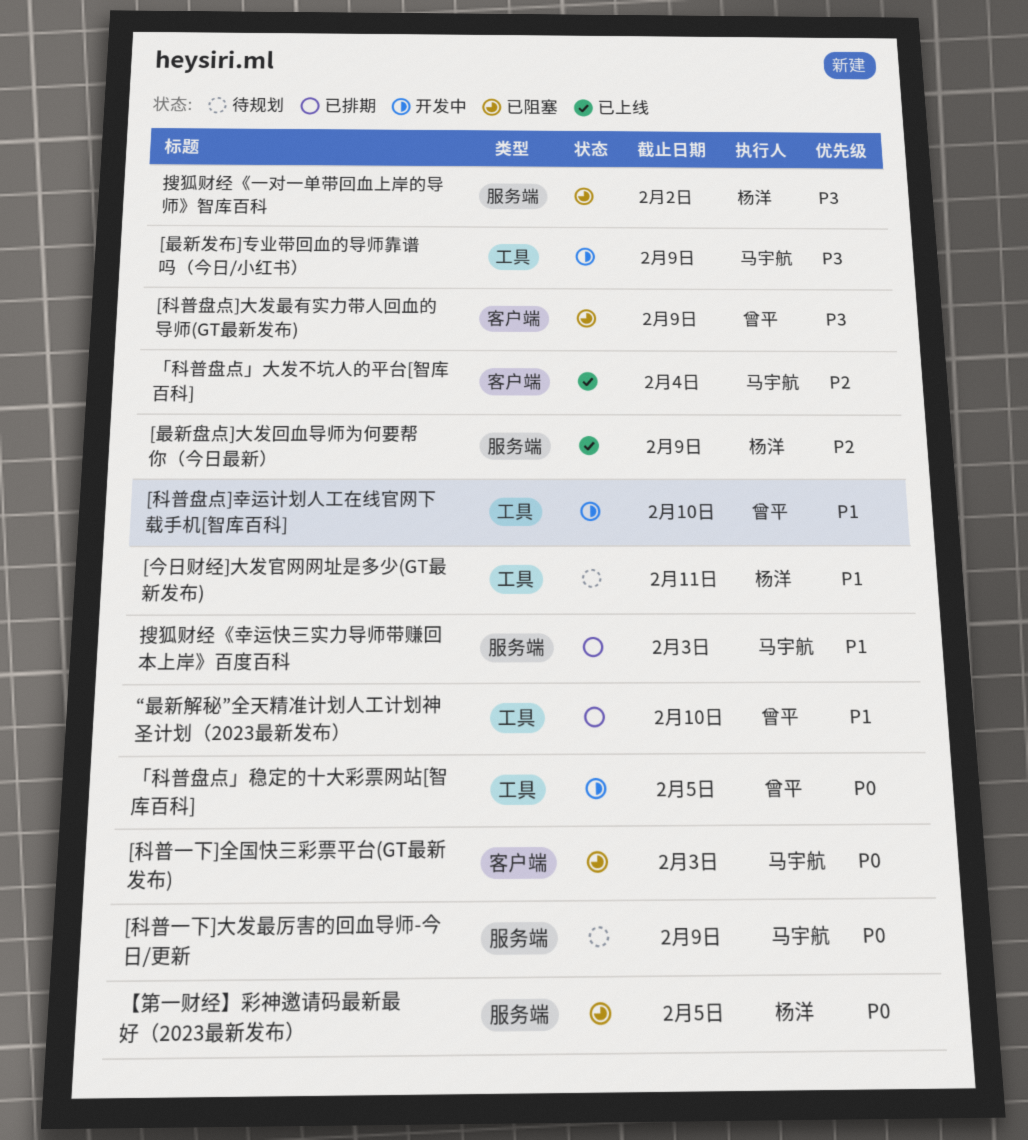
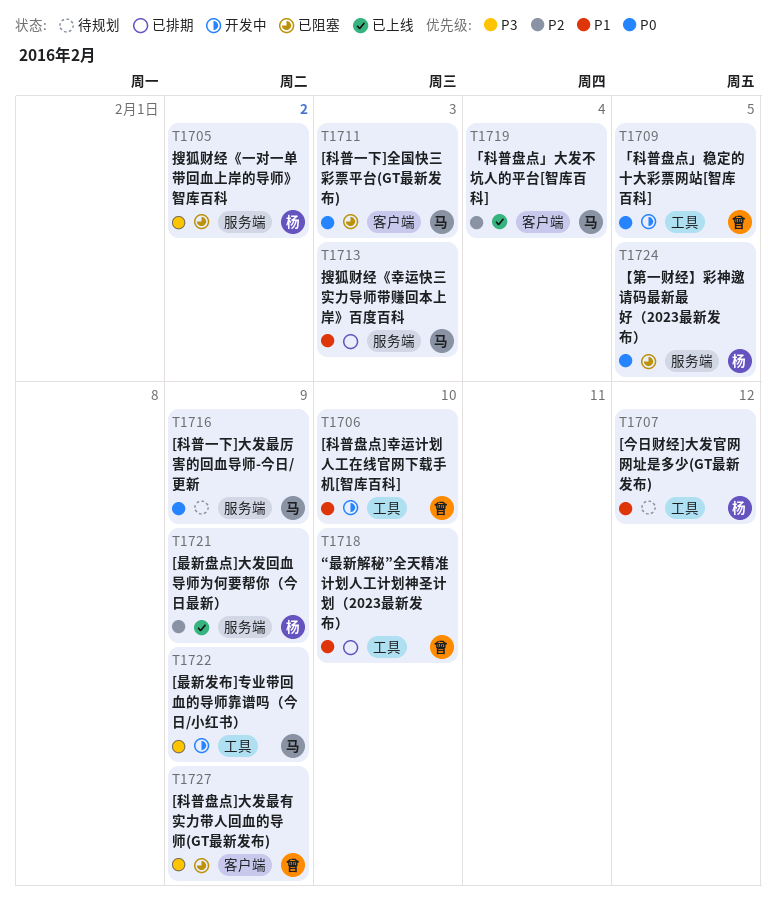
[今日财经]大发官网网址是多少(GT最新发布), due: Feb 11 -> Feb 12

